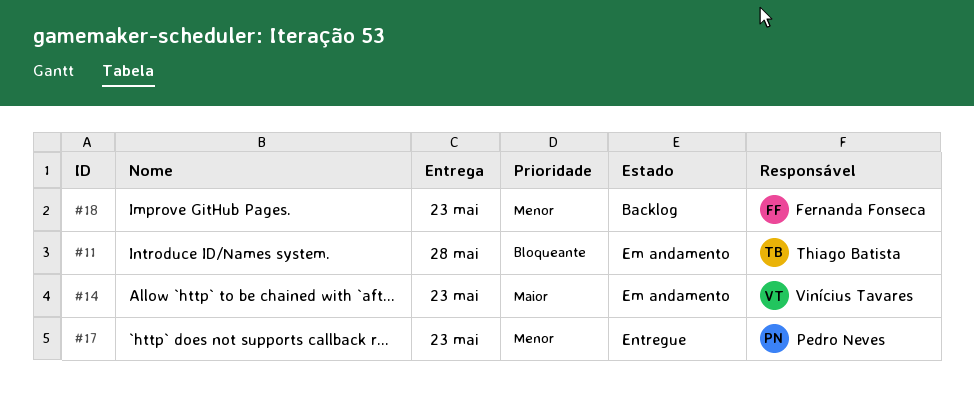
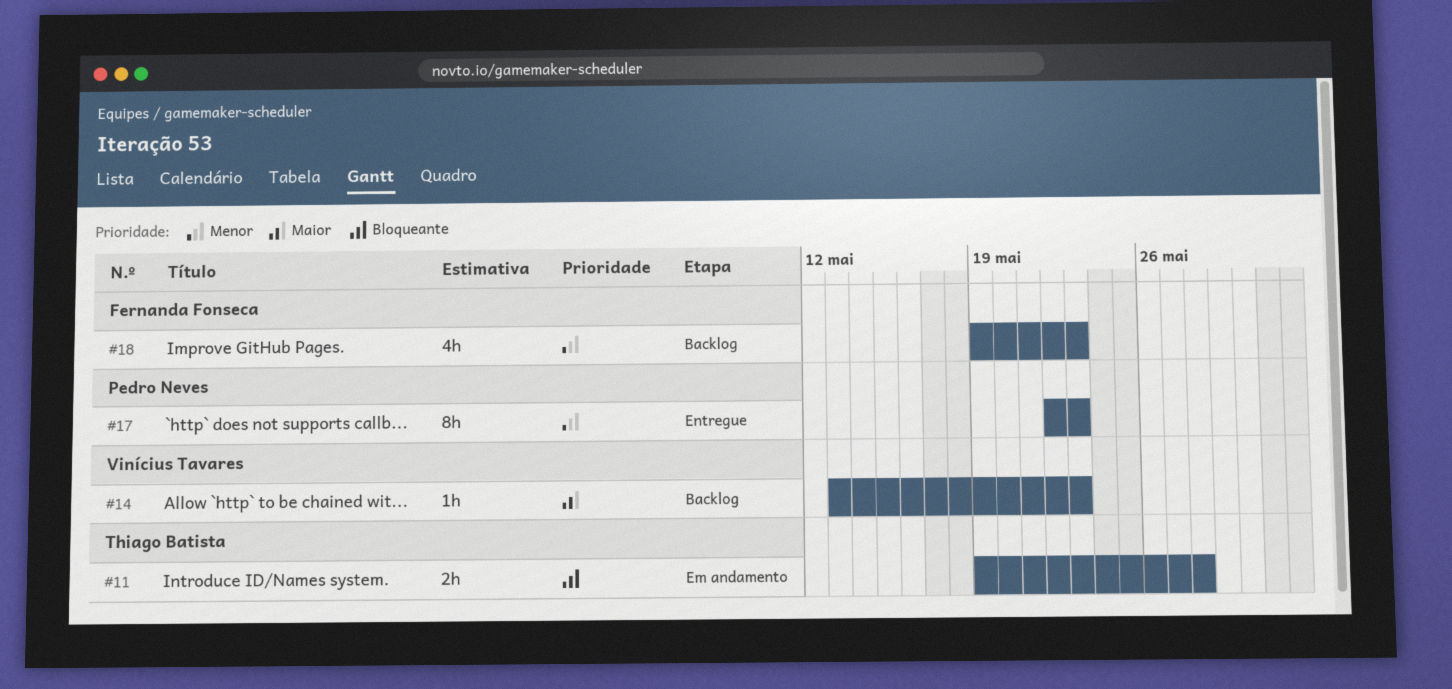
#14, status: Em andamento -> Backlog

